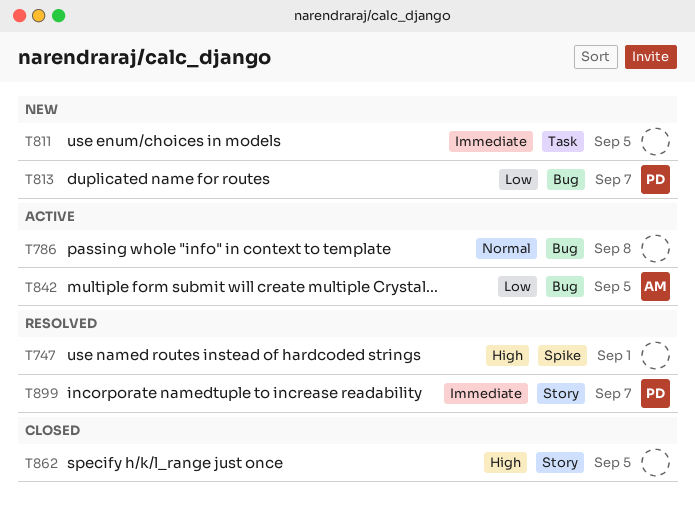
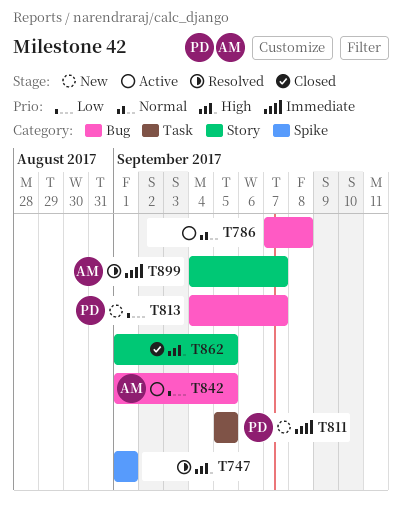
T811, owner: none -> PD
T899, owner: PD -> AM

